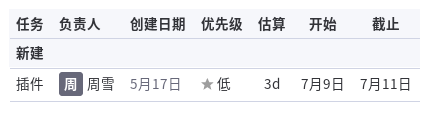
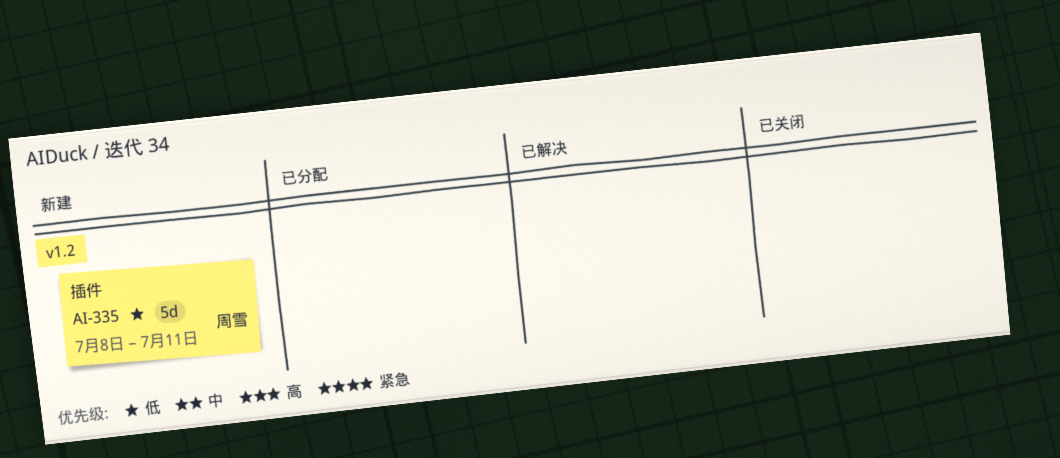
插件, estimate: 3d -> 5d
插件, start: Jul 9 -> Jul 8

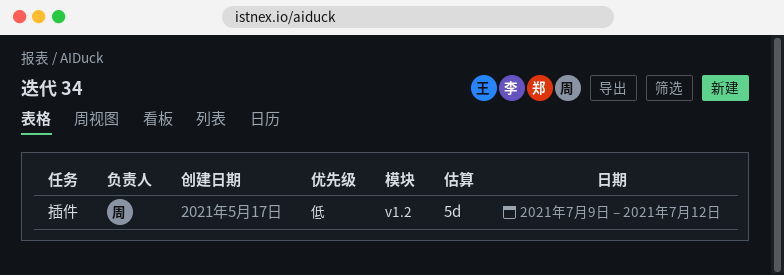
插件, start: Jul 8 -> Jul 9
插件, due: Jul 11 -> Jul 12

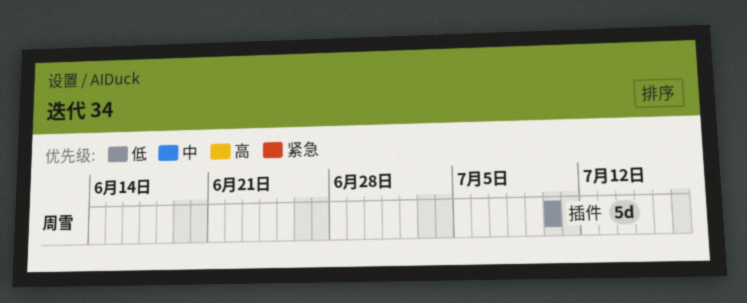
插件, start: Jul 9 -> Jul 10
插件, due: Jul 12 -> Jul 10

